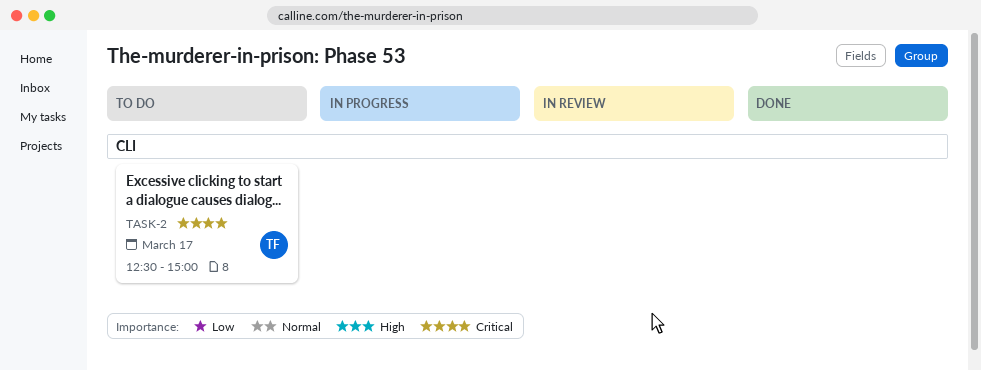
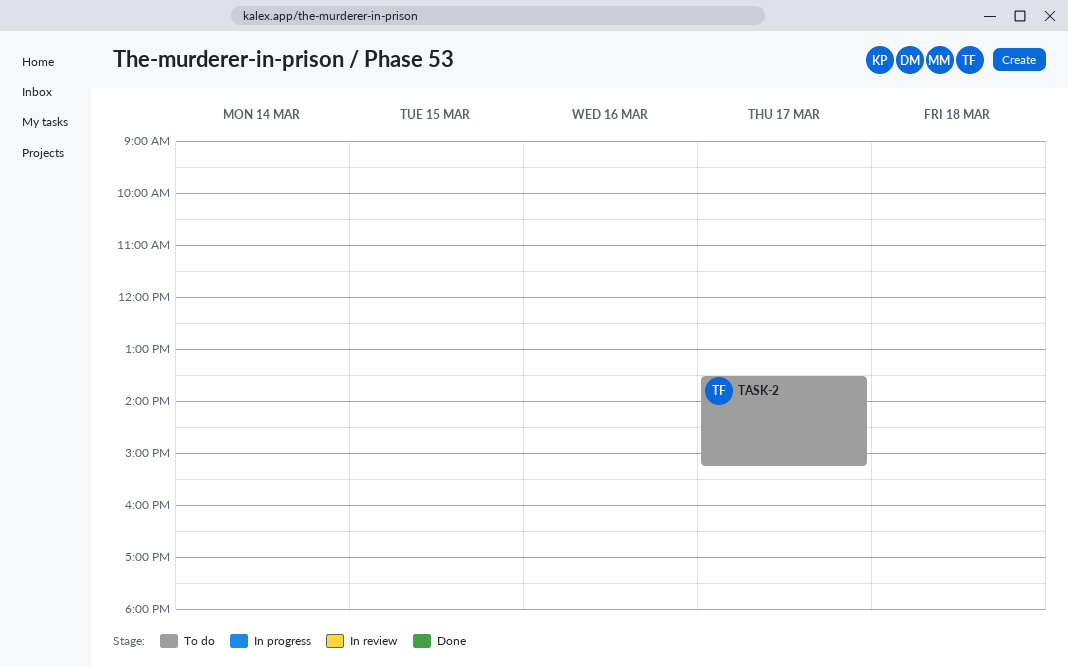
TASK-2, begins: 12:30 -> 13:30
TASK-2, ends: 15:00 -> 15:15

